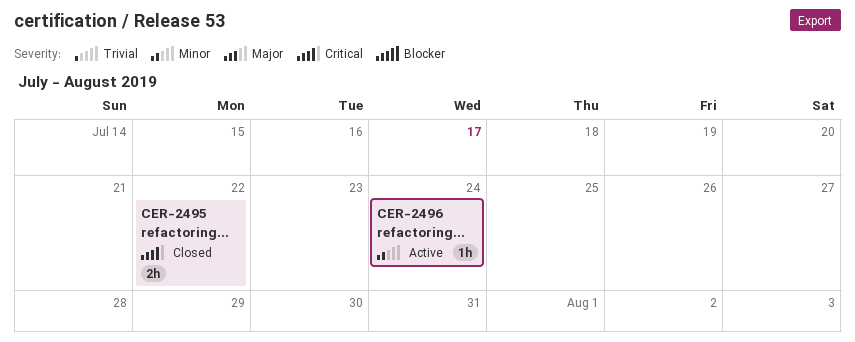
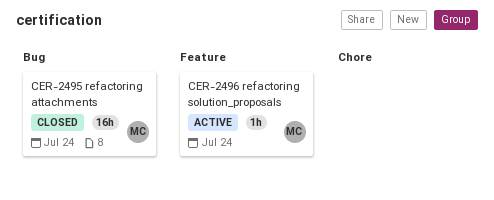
CER-2495, estimate: 2h -> 16h
CER-2495, due: Jul 22 -> Jul 24

